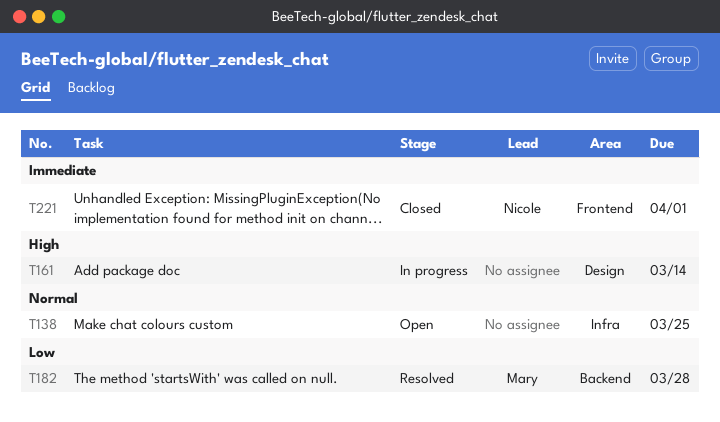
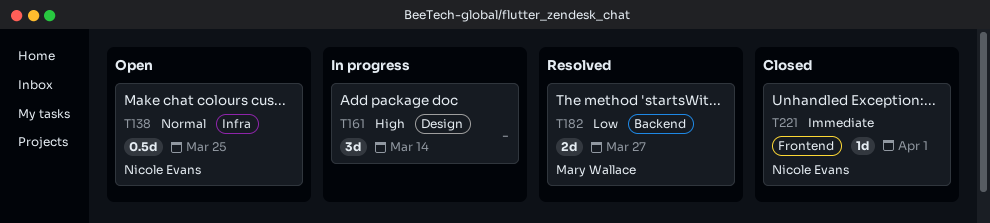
T138, owner: none -> Nicole Evans
T182, due: Mar 28 -> Mar 27

